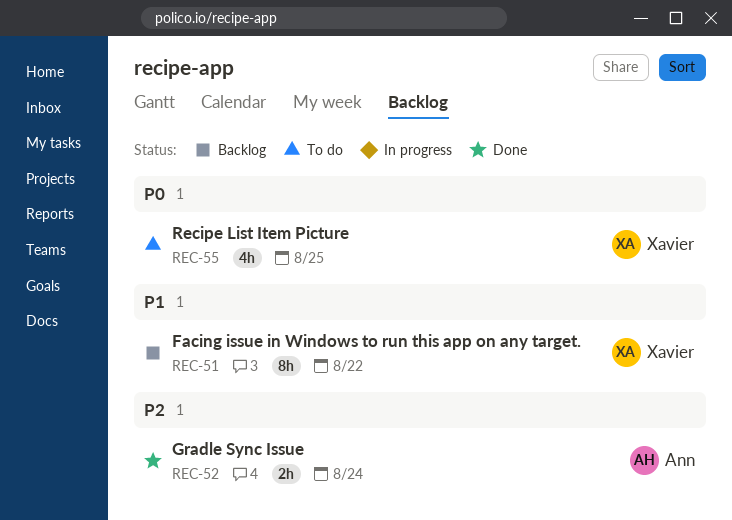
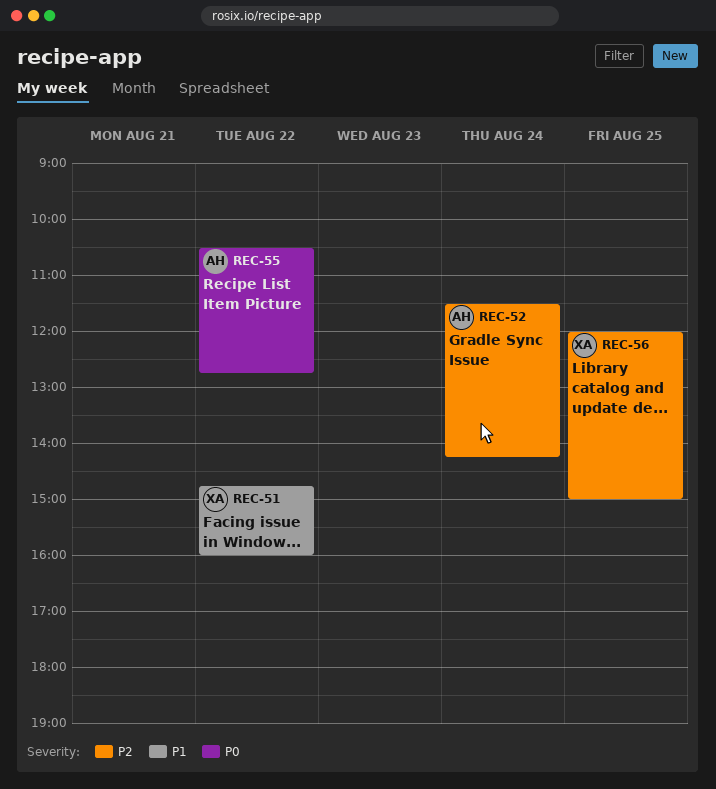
REC-55, owner: Xavier -> Ann
REC-55, day: Aug 25 -> Aug 22
REC-56: none -> present

